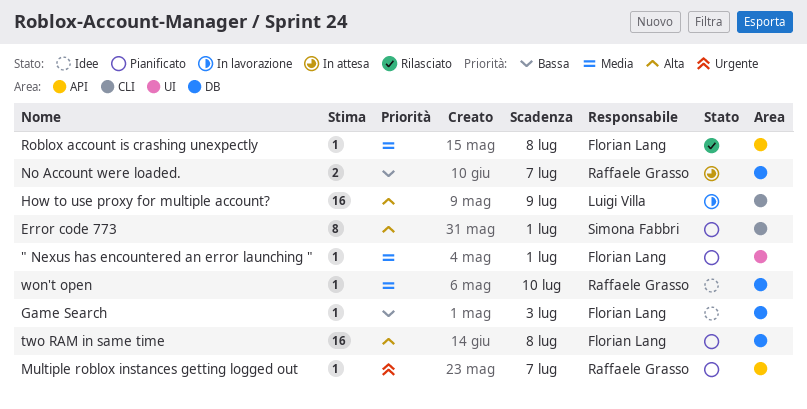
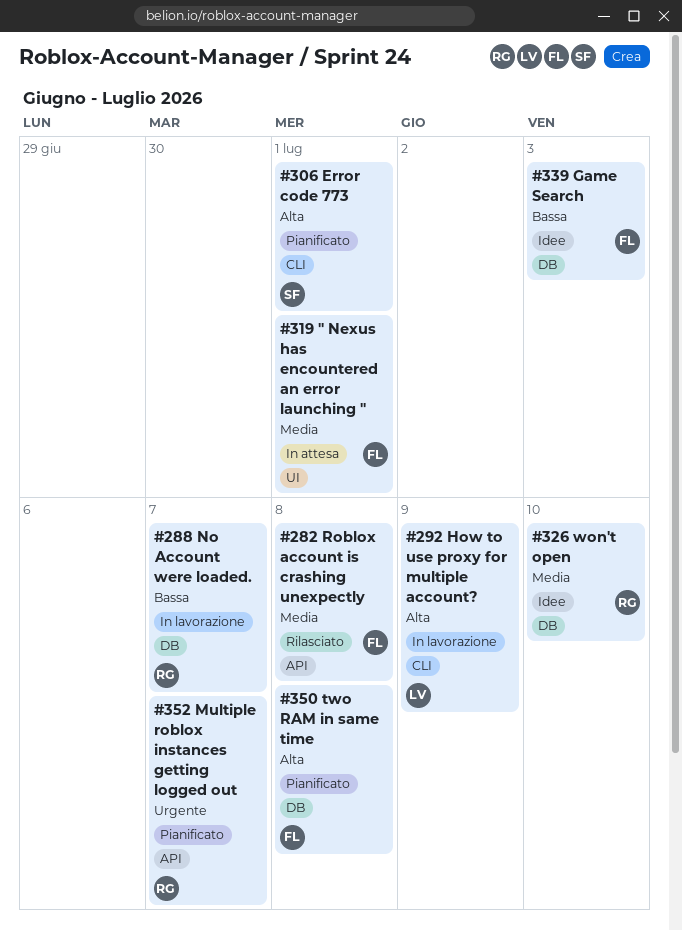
" Nexus has encountered an error launching ", status: Pianificato -> In attesa
No Account were loaded., status: In attesa -> In lavorazione

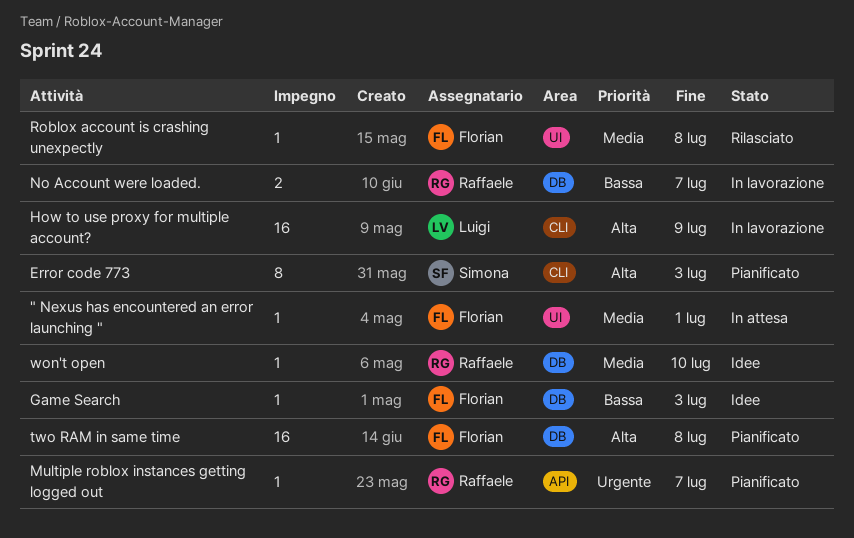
Error code 773, due: Jul 1 -> Jul 3
Roblox account is crashing unexpectly, label: API -> UI

